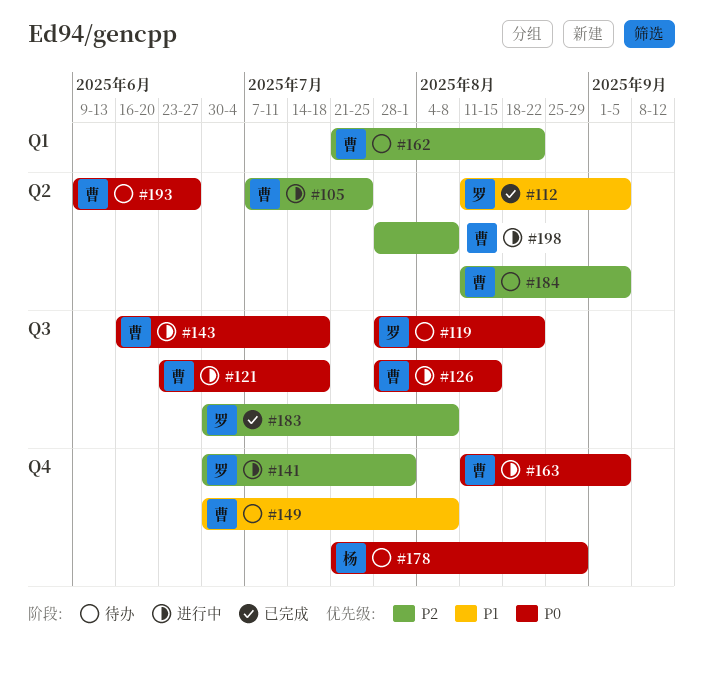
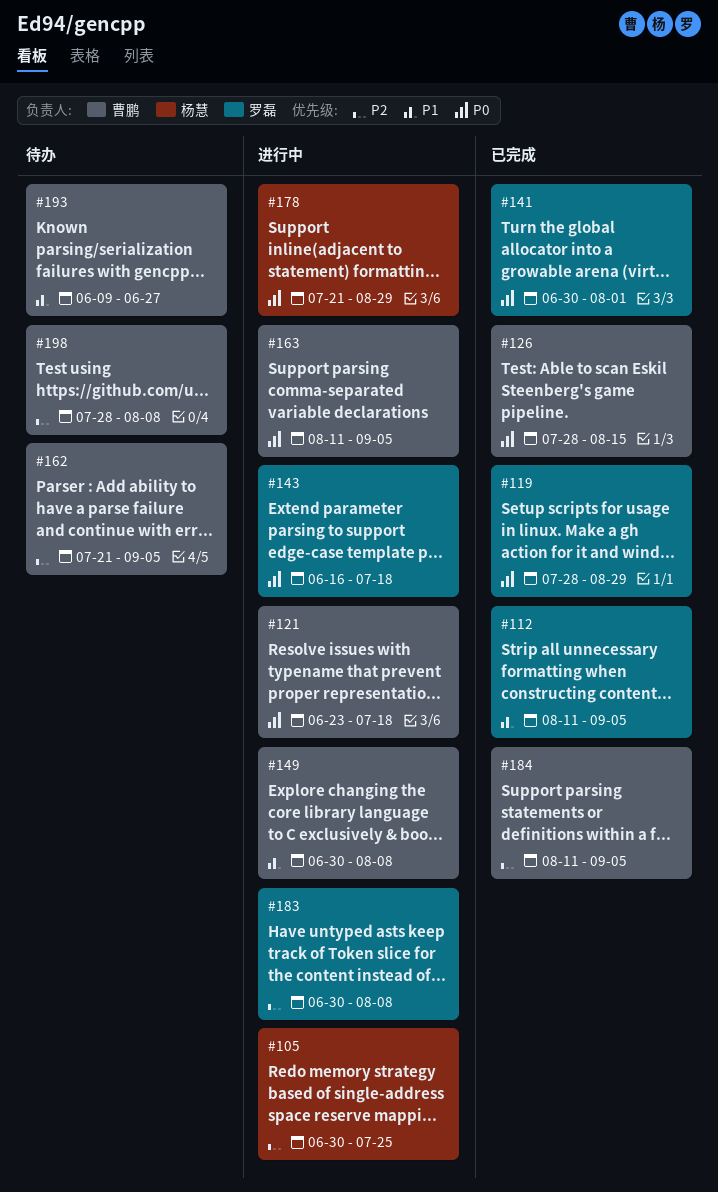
#105, owner: 曹鹏 -> 杨慧
#105, start: Jul 7 -> Jun 30
#119, status: 待办 -> 已完成
#119, due: Aug 22 -> Aug 29
#126, status: 进行中 -> 已完成
#141, status: 进行中 -> 已完成
#141, priority: P2 -> P0
#143, owner: 曹鹏 -> 罗磊
#149, status: 待办 -> 进行中
#162, due: Aug 22 -> Sep 5
#178, status: 待办 -> 进行中
#183, status: 已完成 -> 进行中
#184, status: 待办 -> 已完成
#193, priority: P0 -> P1
#198, status: 进行中 -> 待办

